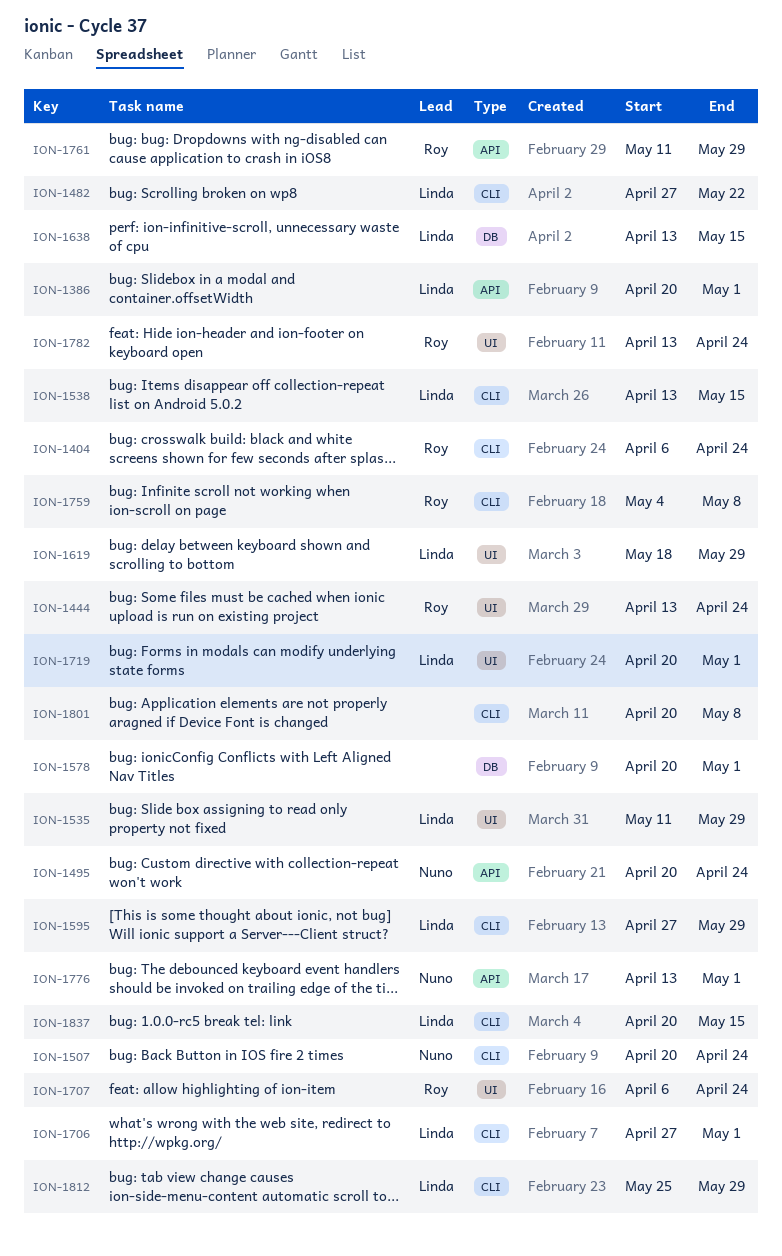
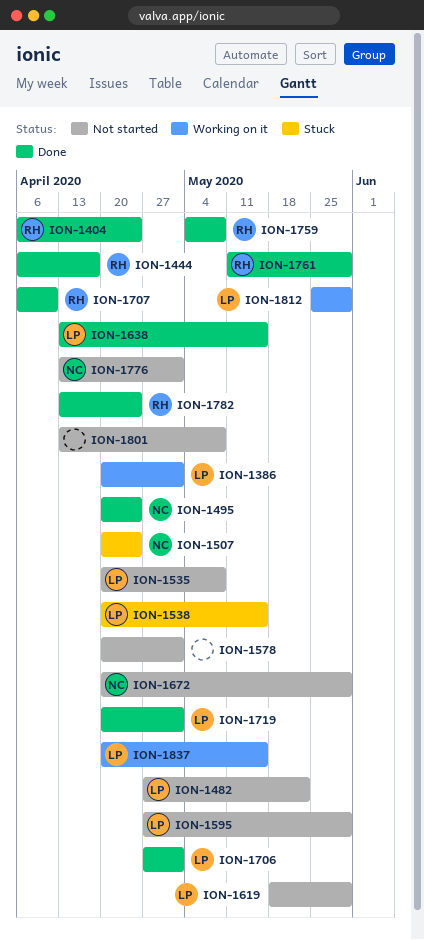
ION-1444, start: Apr 13 -> Apr 6
ION-1444, due: Apr 24 -> Apr 17
ION-1535, start: May 11 -> Apr 20
ION-1535, due: May 29 -> May 8
ION-1538, start: Apr 13 -> Apr 20
ION-1672: none -> present
ION-1707, due: Apr 24 -> Apr 10
ION-1801, start: Apr 20 -> Apr 13

